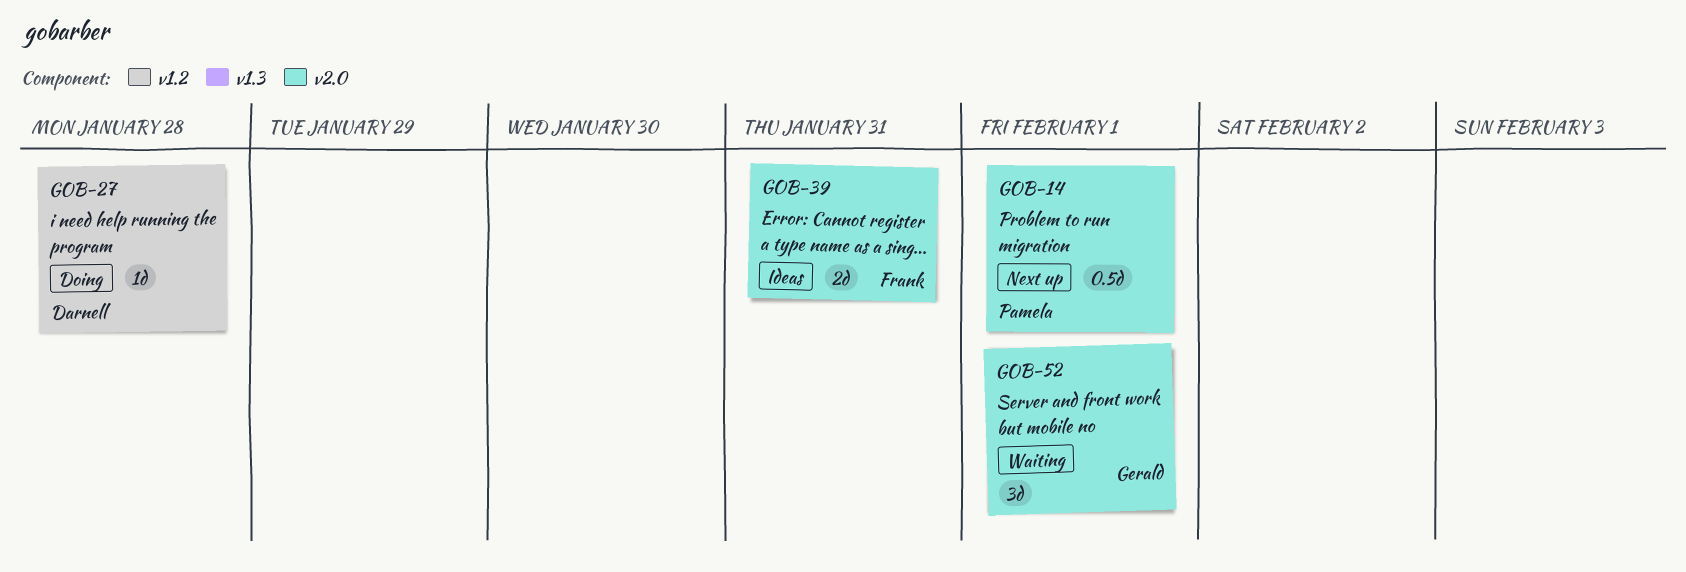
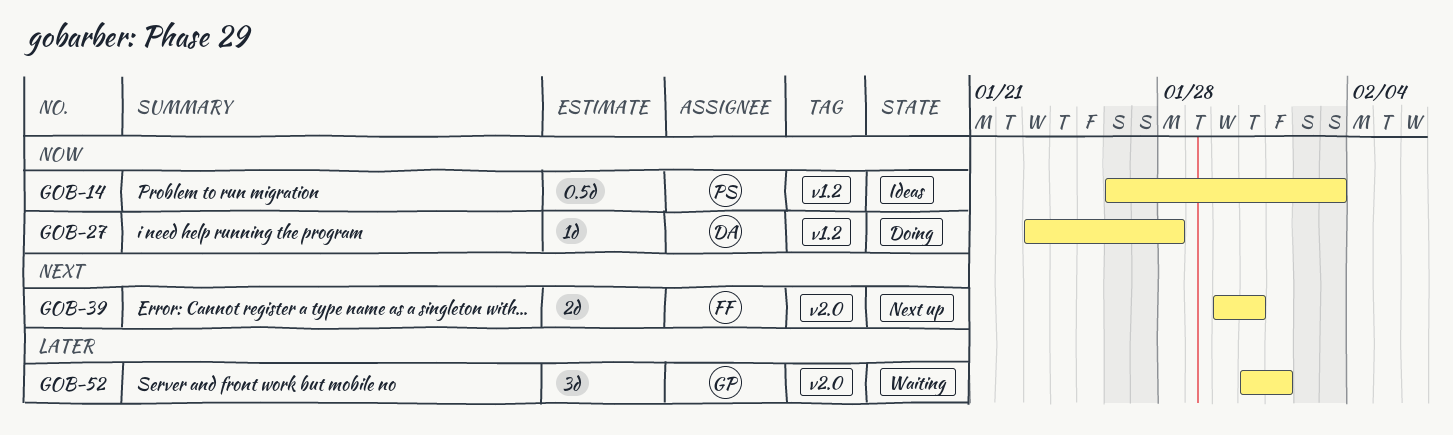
GOB-14, status: Next up -> Ideas
GOB-14, label: v2.0 -> v1.2
GOB-14, due: Feb 1 -> Feb 3
GOB-39, status: Ideas -> Next up

